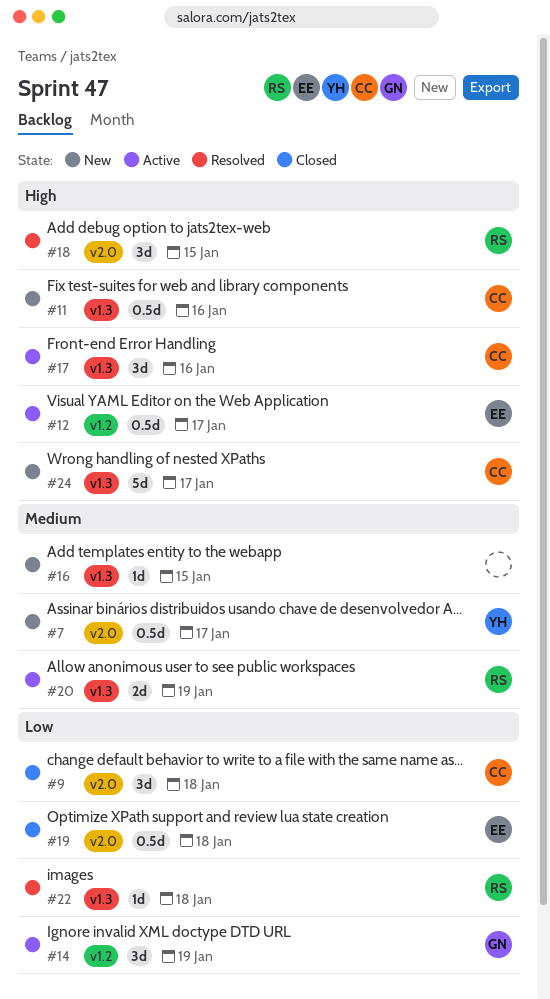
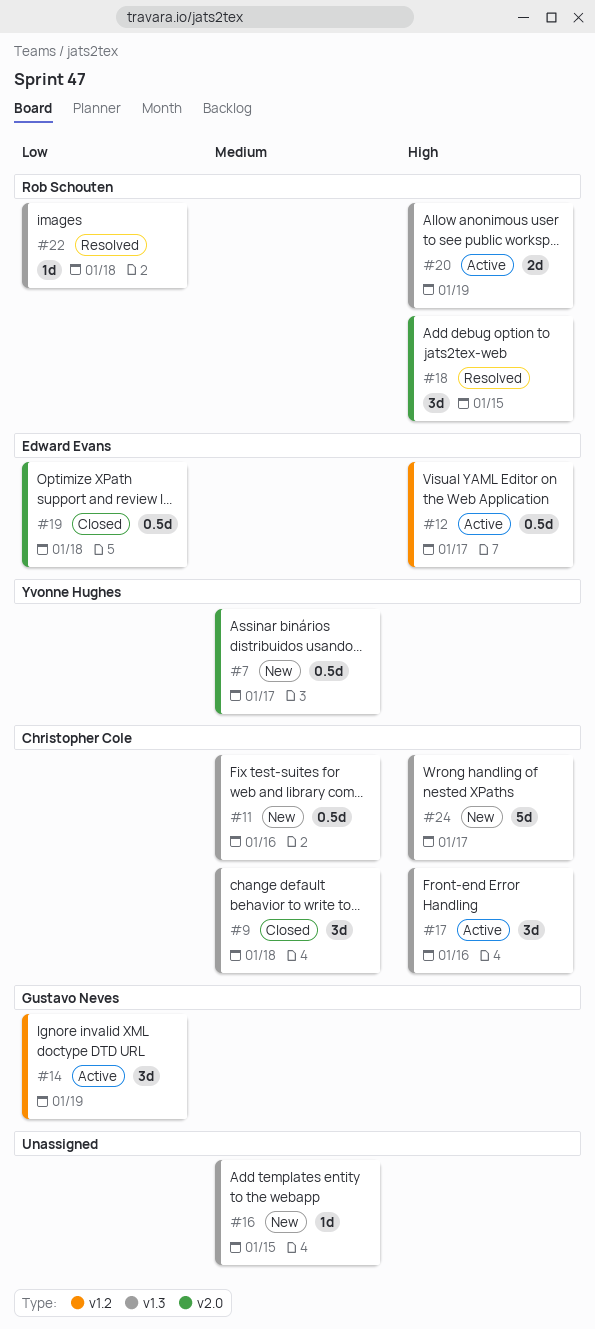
#9, priority: Low -> Medium
#9, label: v2.0 -> v1.3
#11, priority: High -> Medium
#20, priority: Medium -> High

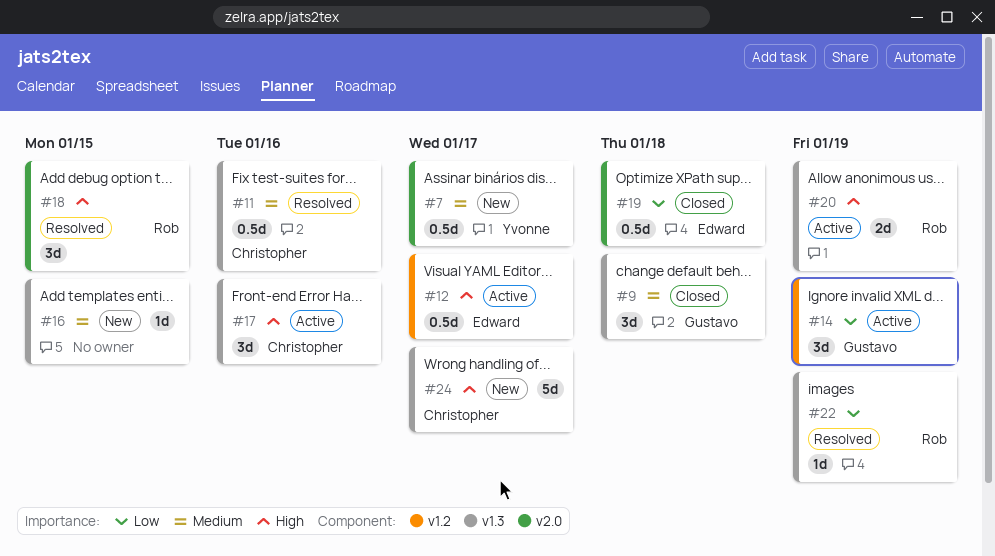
#9, owner: Christopher Cole -> Gustavo Neves
#11, status: New -> Resolved
#22, due: Jan 18 -> Jan 19

